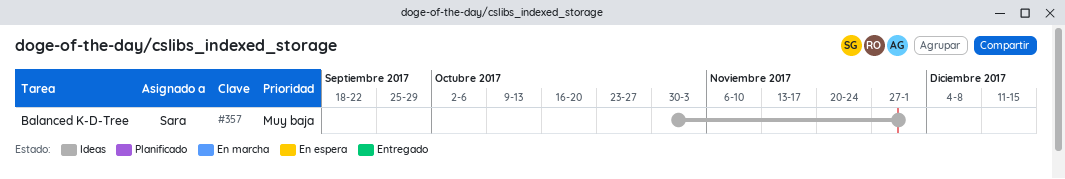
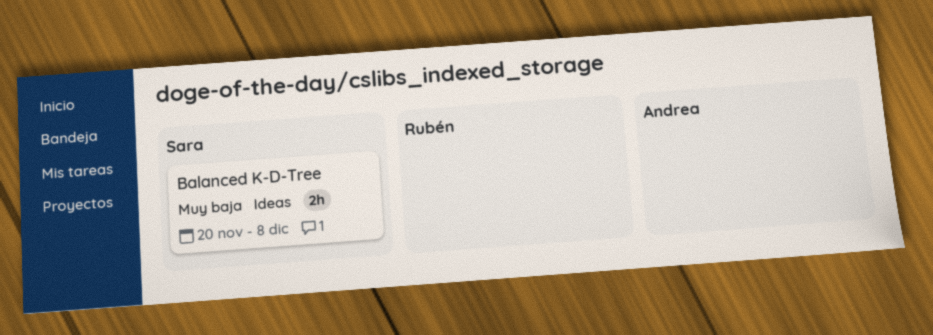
Balanced K-D-Tree, start: Oct 30 -> Nov 20
Balanced K-D-Tree, due: Dec 1 -> Dec 8

